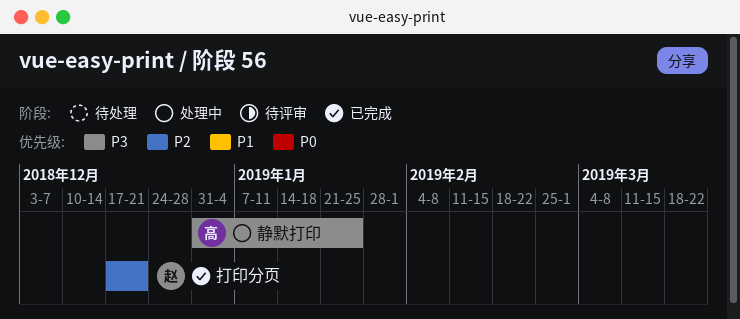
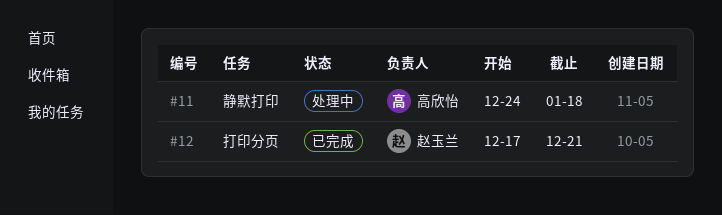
静默打印, start: Dec 31 -> Dec 24
静默打印, due: Jan 25 -> Jan 18

